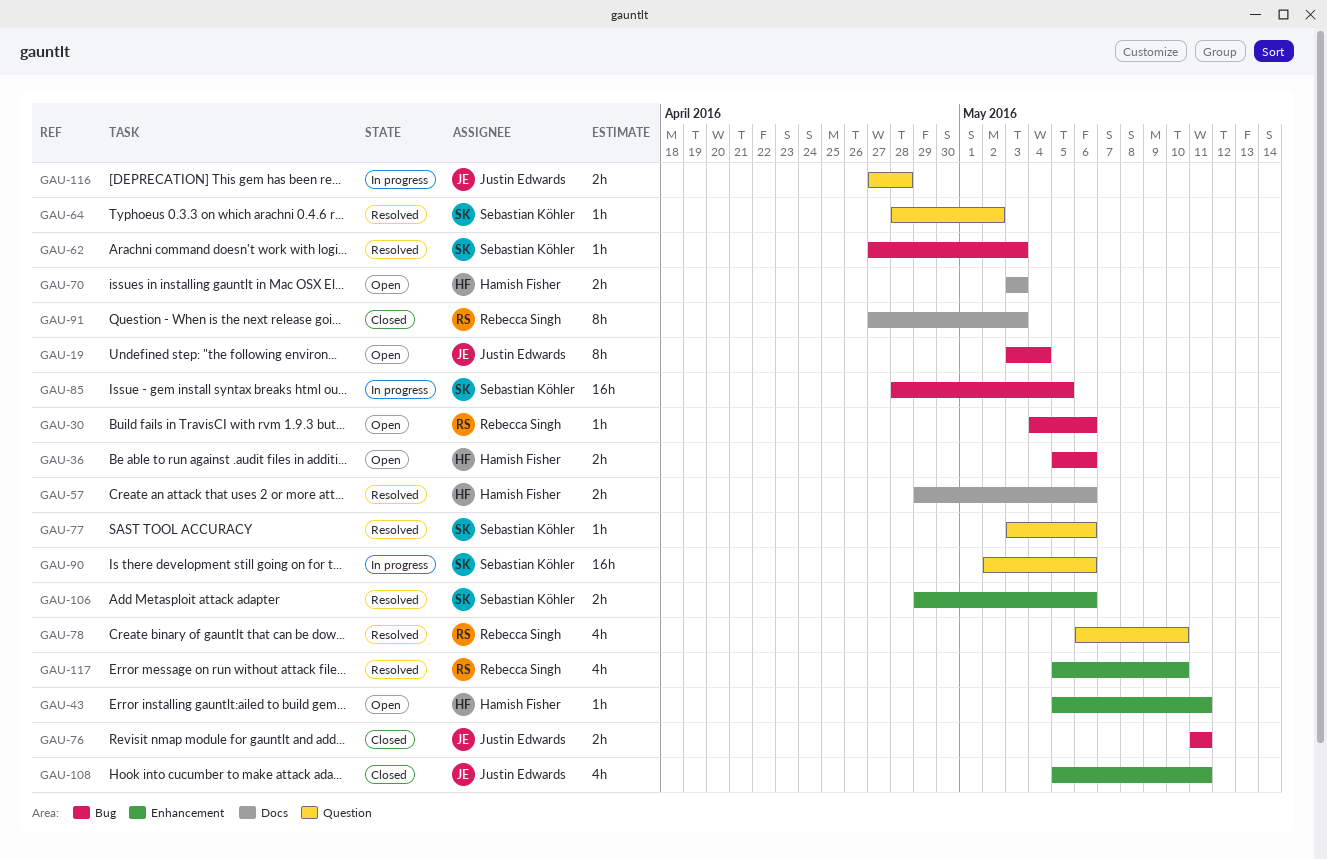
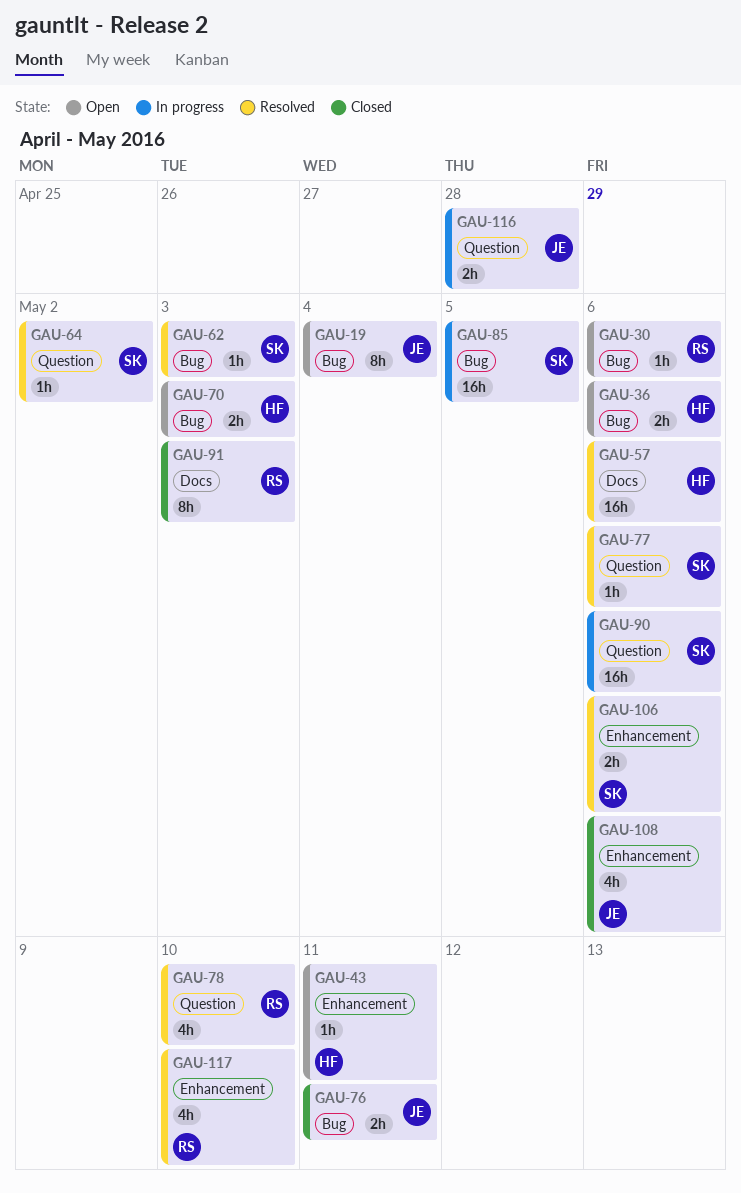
GAU-57, estimate: 2h -> 16h
GAU-70, label: Docs -> Bug
GAU-108, due: May 11 -> May 6

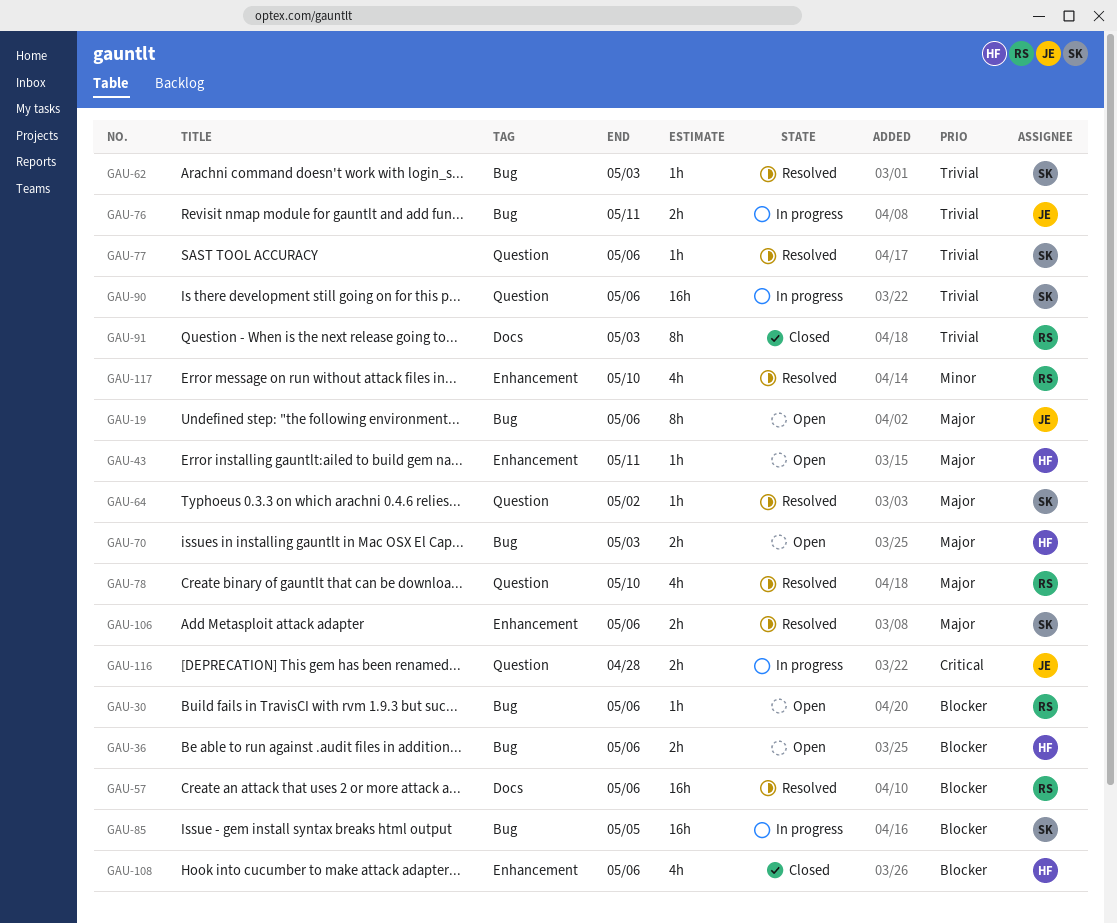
GAU-19, due: May 4 -> May 6
GAU-57, owner: HF -> RS
GAU-76, status: Closed -> In progress
GAU-108, owner: JE -> HF

